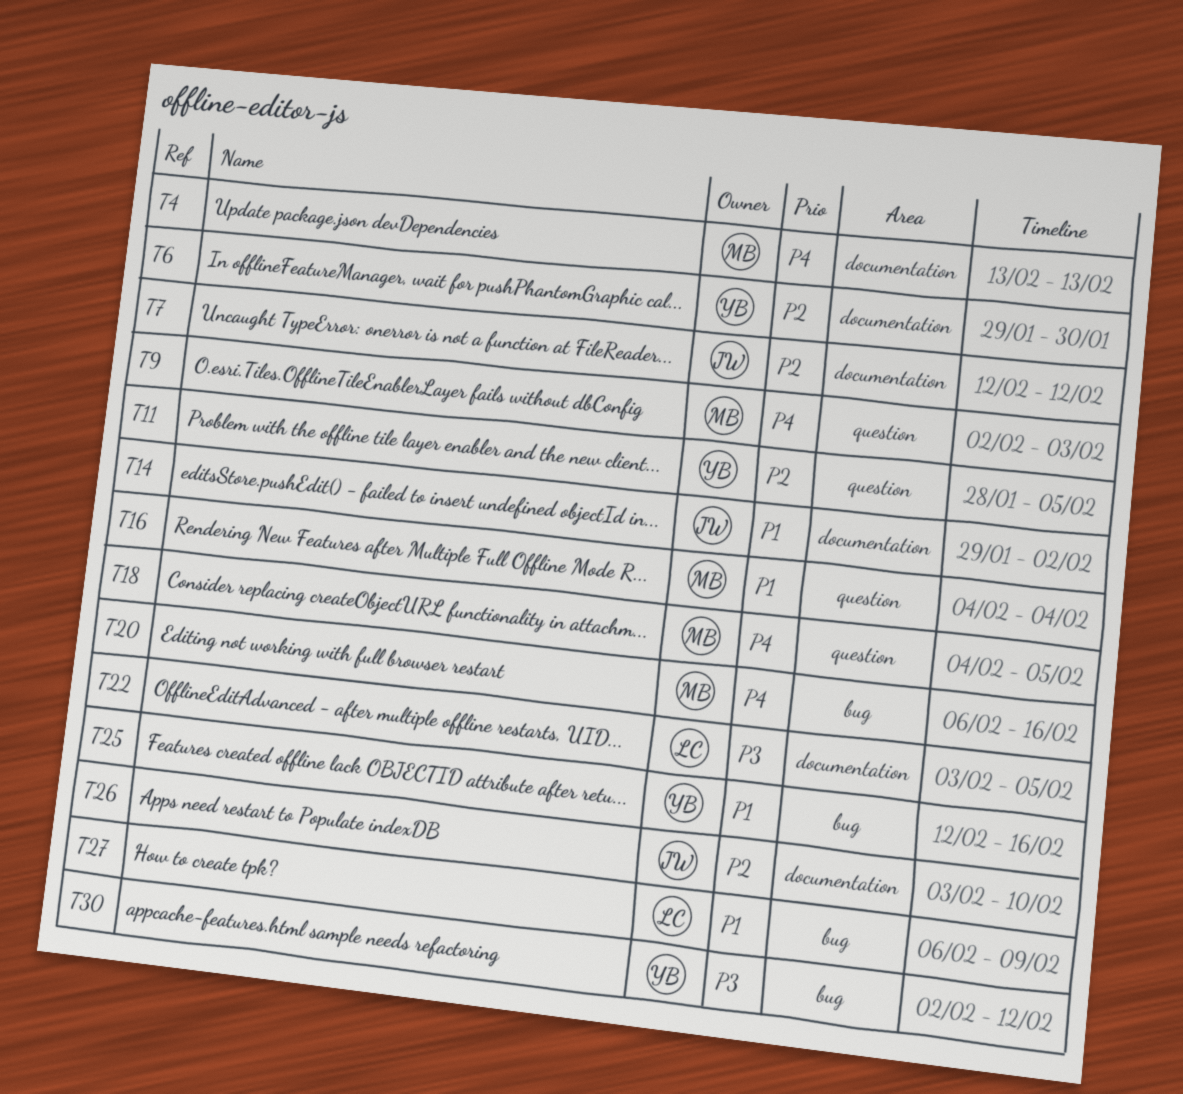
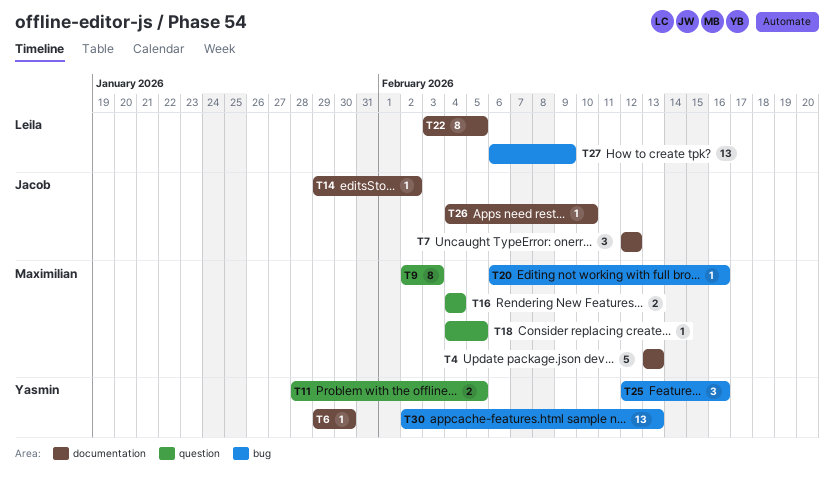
T26, start: Feb 3 -> Feb 4
T30, due: Feb 12 -> Feb 13

